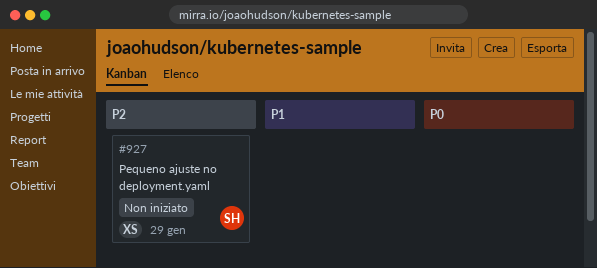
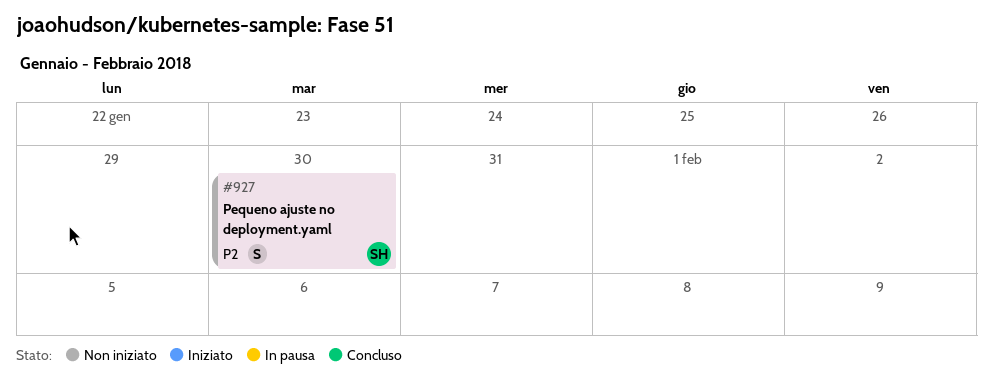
#927, estimate: XS -> S
#927, due: Jan 29 -> Jan 30

